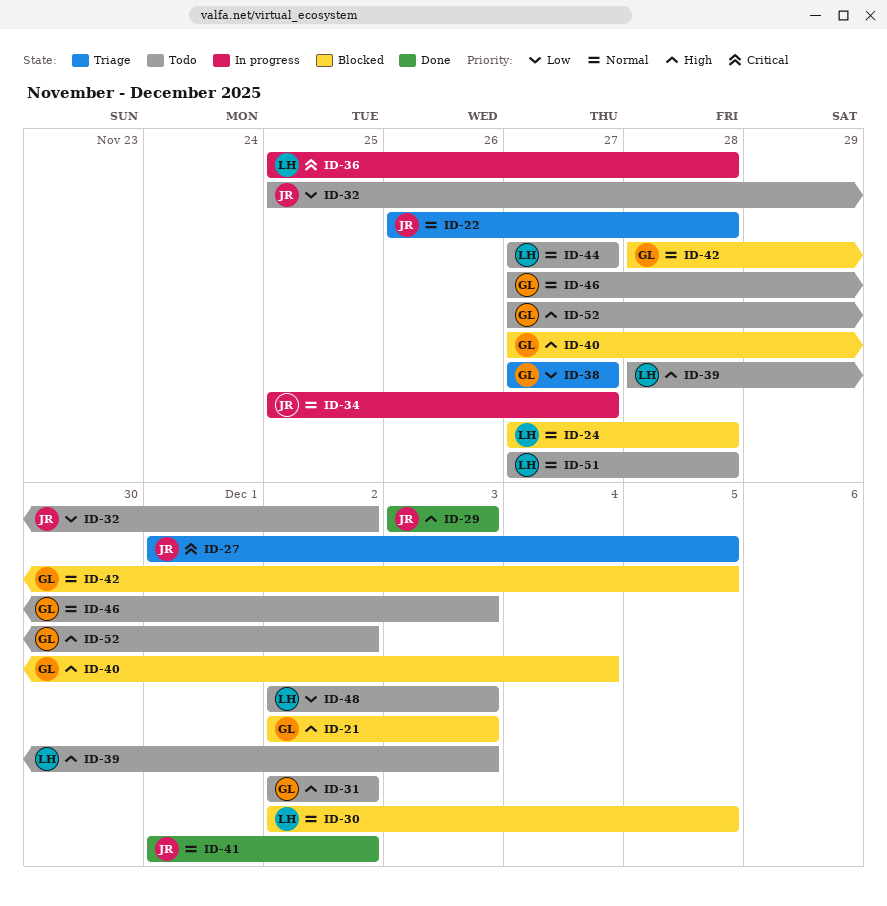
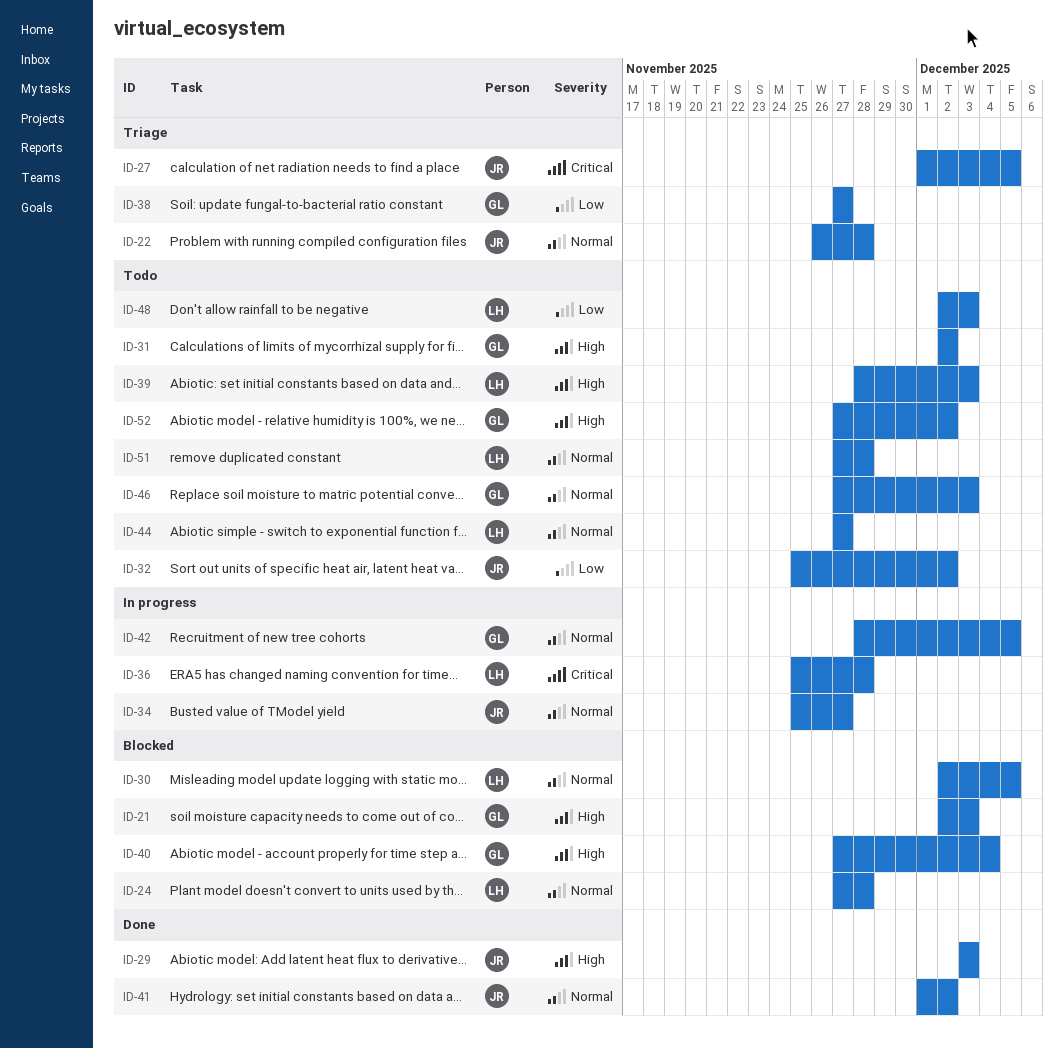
ID-42, status: Blocked -> In progress

